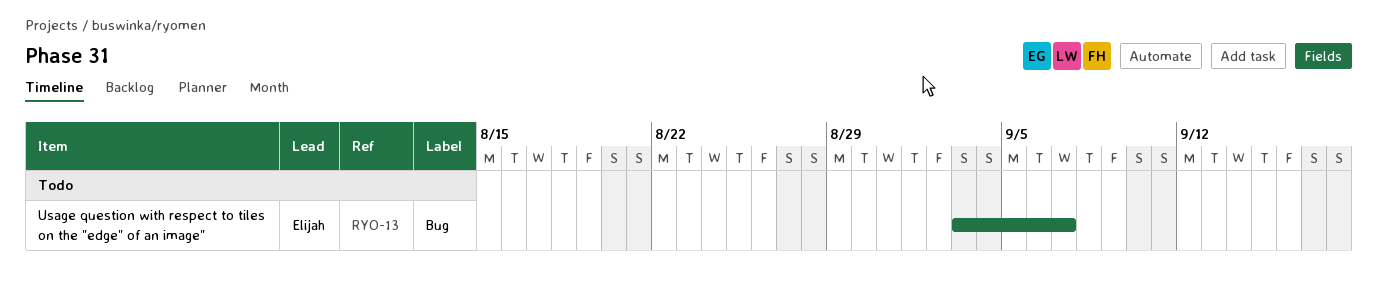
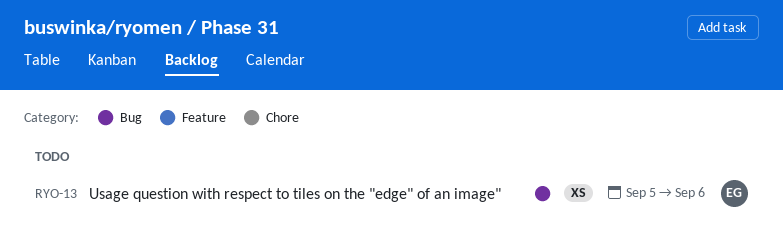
RYO-13, start: Sep 3 -> Sep 5
RYO-13, due: Sep 7 -> Sep 6

